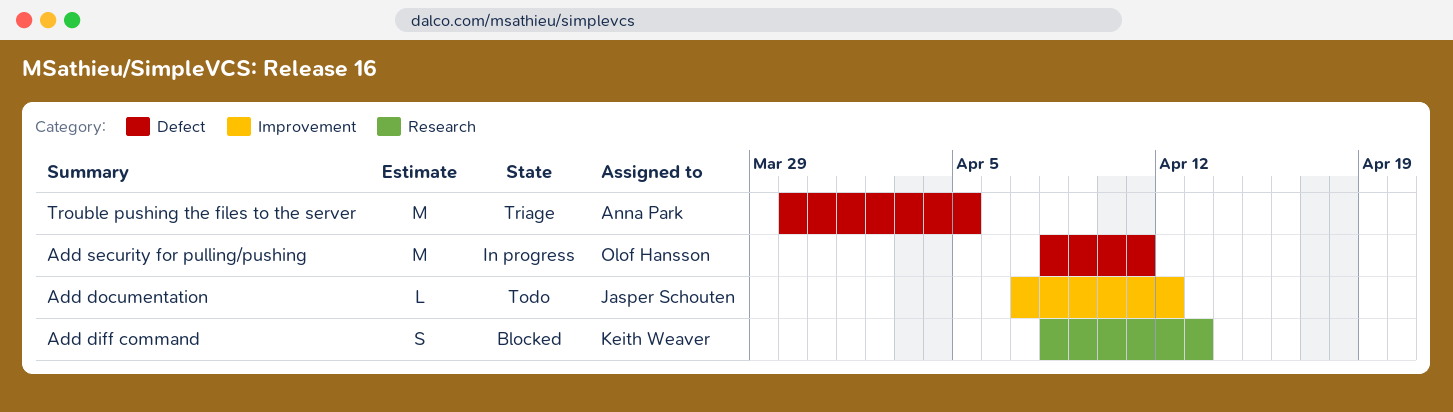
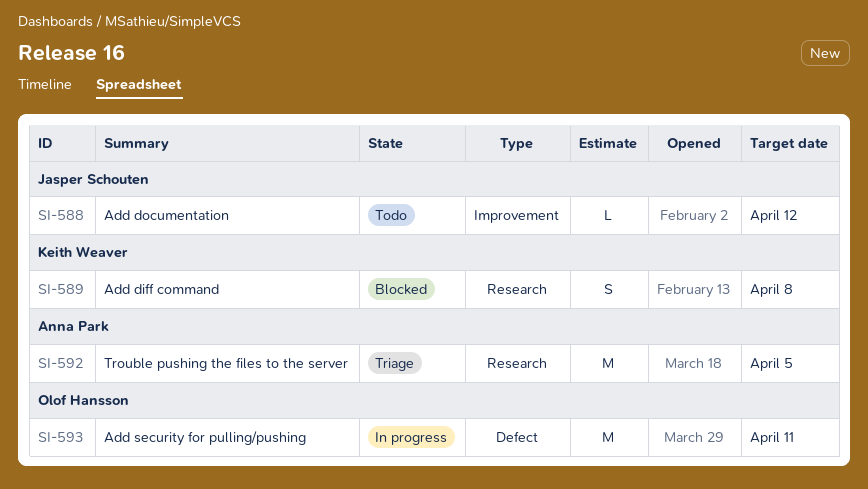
Add diff command, due: Apr 13 -> Apr 8
Trouble pushing the files to the server, label: Defect -> Research

